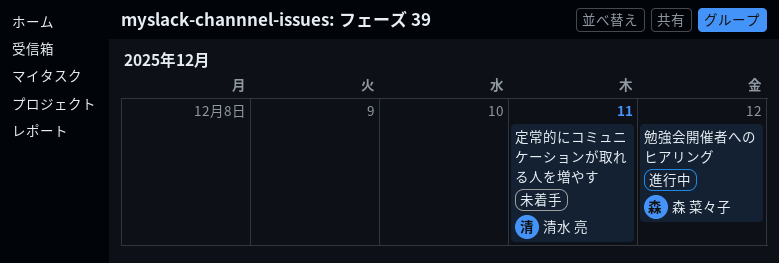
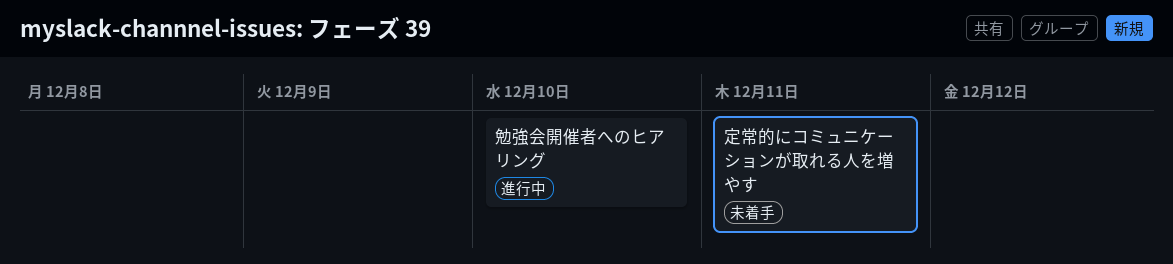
勉強会開催者へのヒアリング, due: Dec 12 -> Dec 10

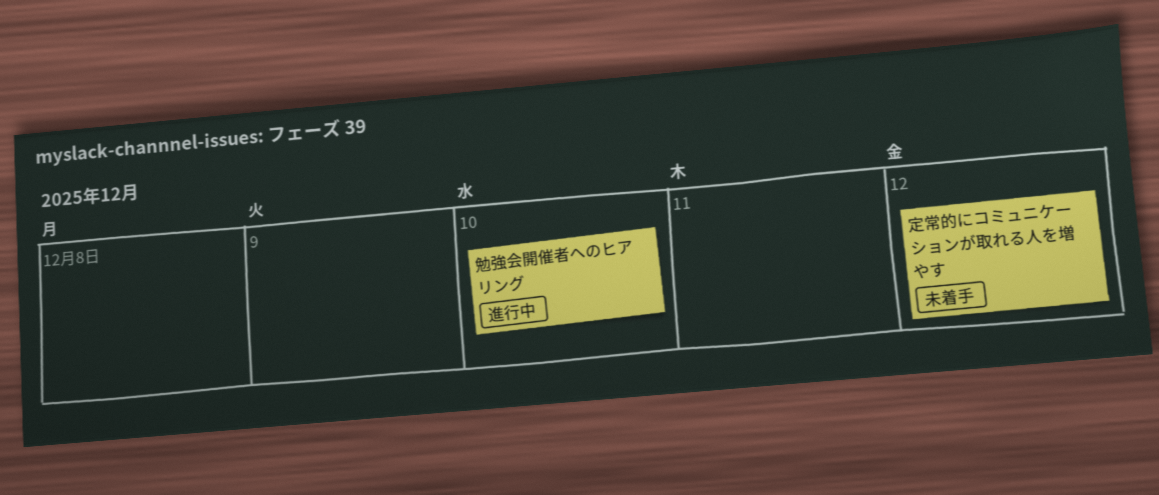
定常的にコミュニケーションが取れる人を増やす, due: Dec 11 -> Dec 12

